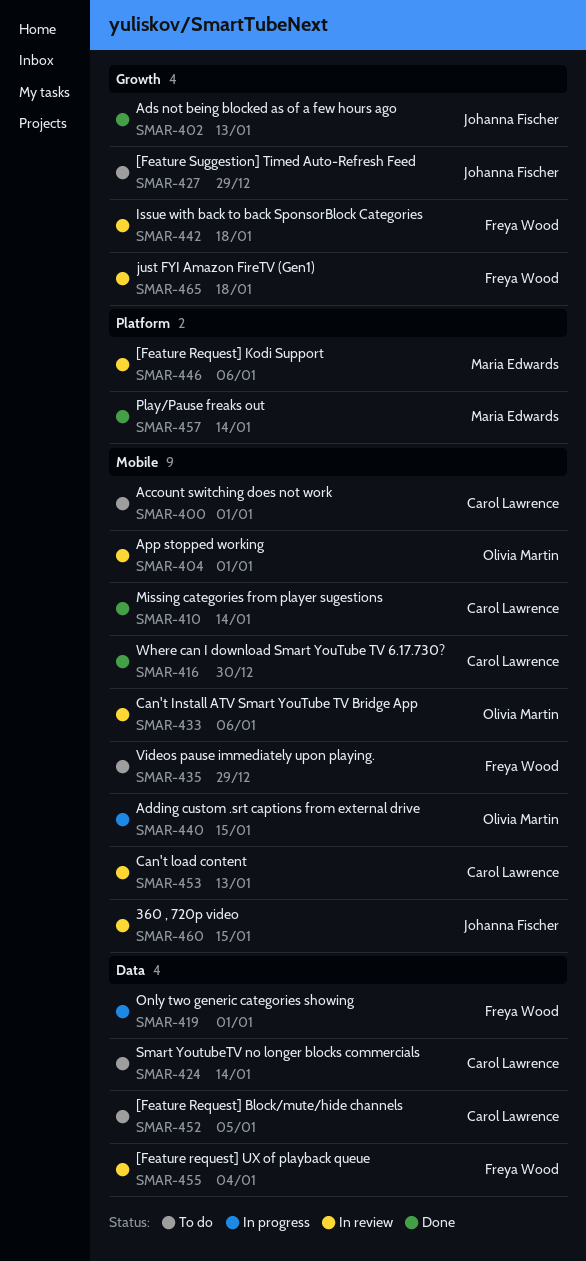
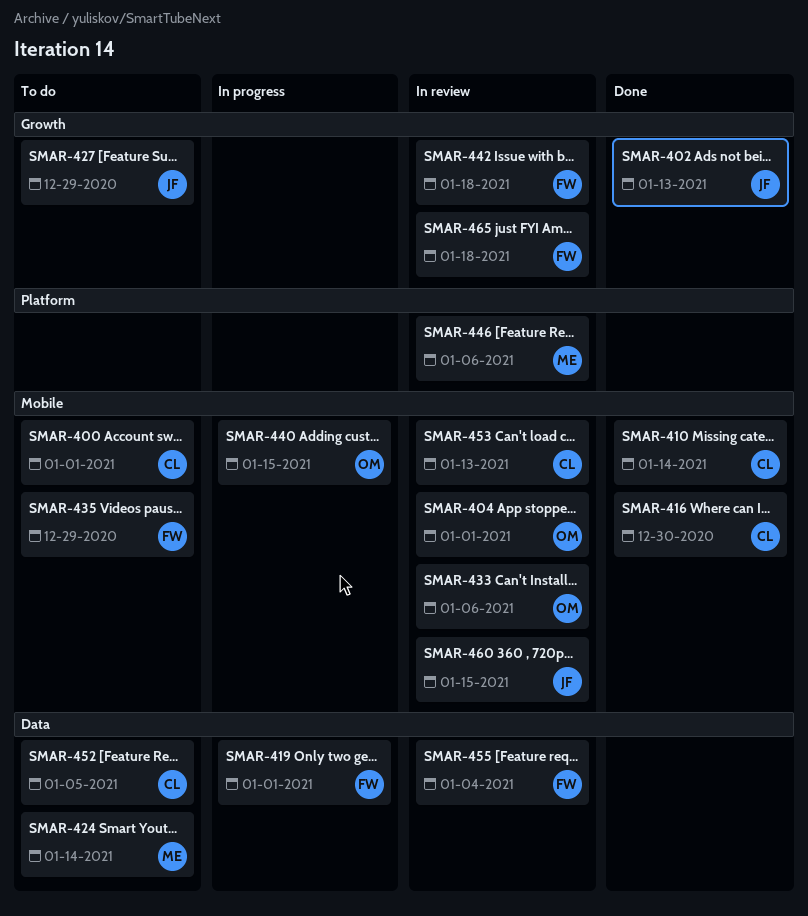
SMAR-424, owner: Carol Lawrence -> Maria Edwards
SMAR-457: present -> none

